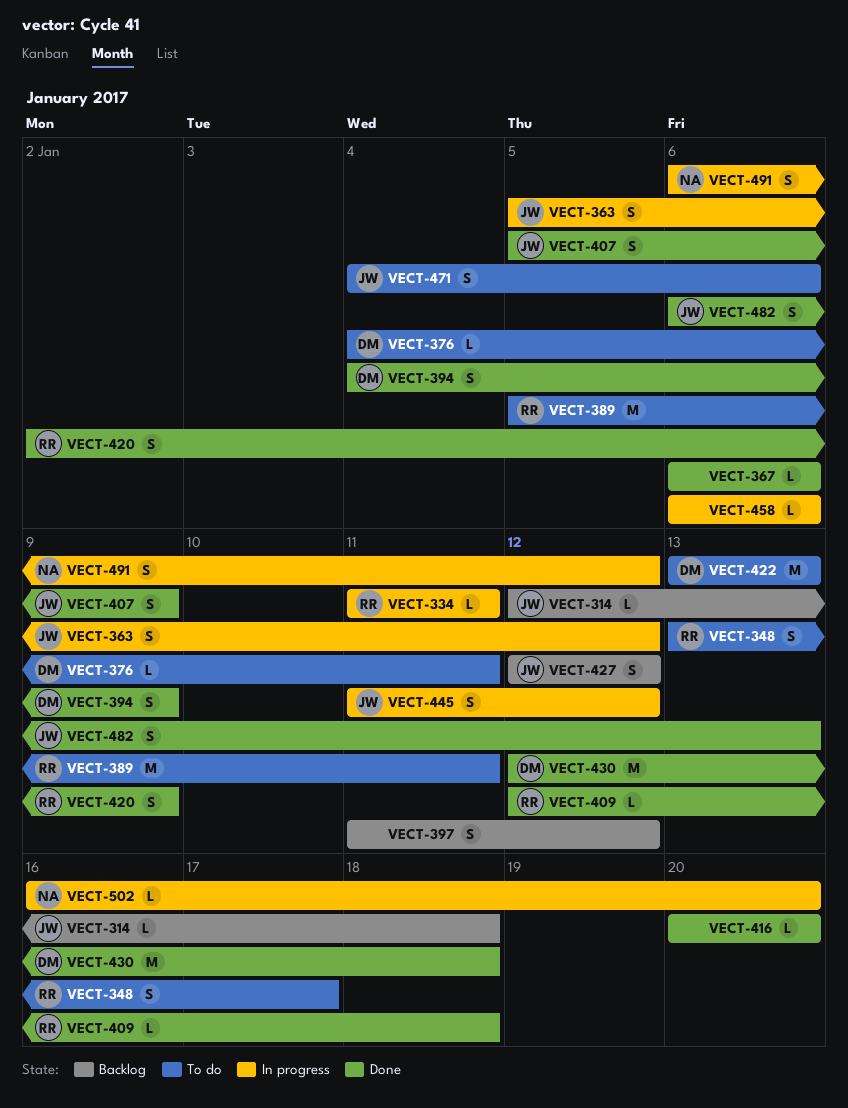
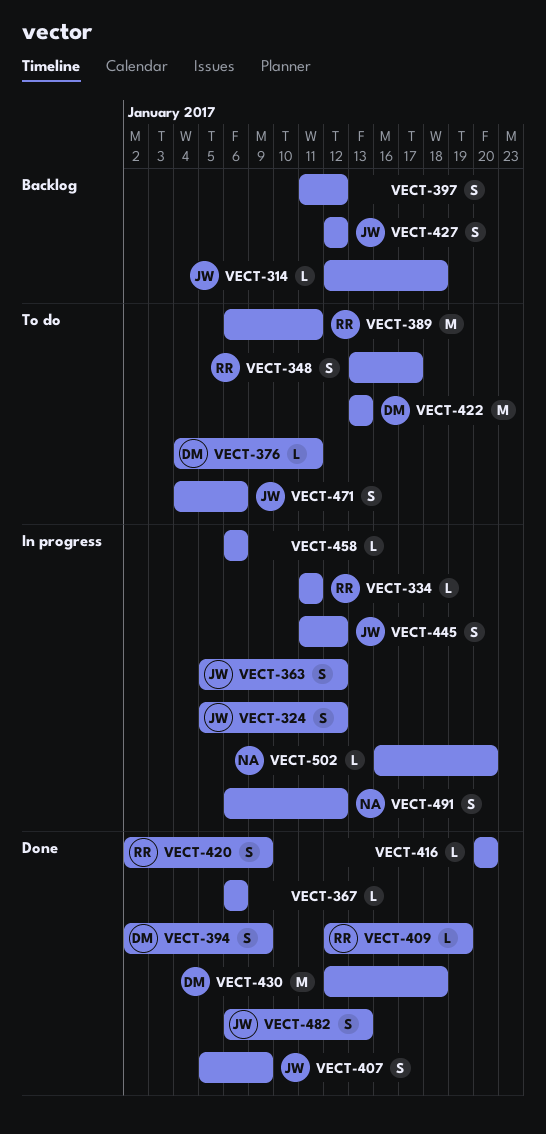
VECT-324: none -> present
VECT-389, start: Jan 5 -> Jan 6
VECT-394, start: Jan 4 -> Jan 2
VECT-409, due: Jan 18 -> Jan 19

